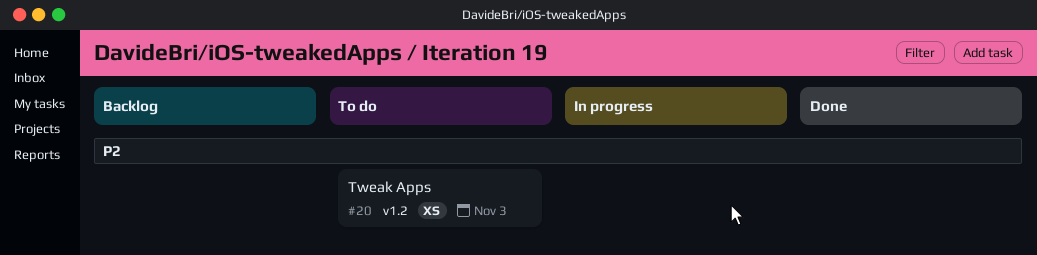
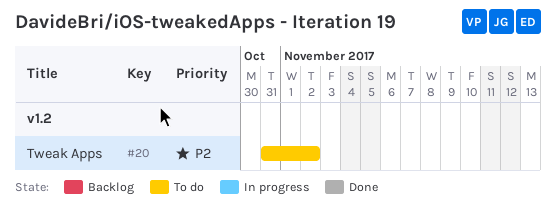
#20, due: Nov 3 -> Nov 2

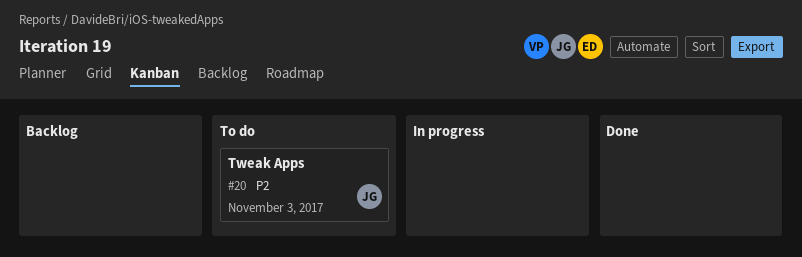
#20, due: Nov 2 -> Nov 3

